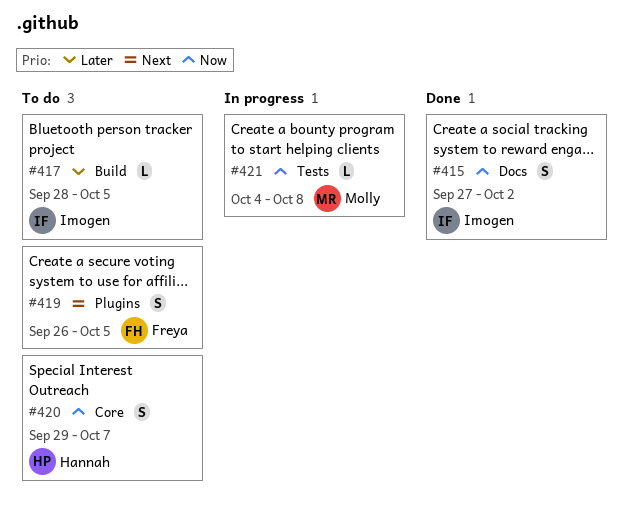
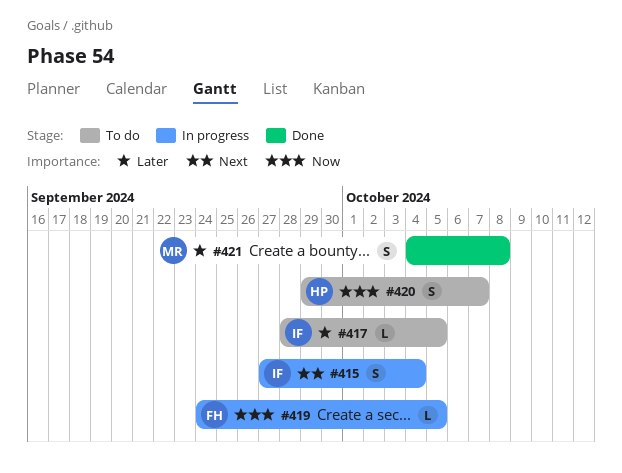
#415, status: Done -> In progress
#415, priority: Now -> Next
#415, due: Oct 2 -> Oct 4
#419, status: To do -> In progress
#419, priority: Next -> Now
#419, estimate: S -> L
#419, start: Sep 26 -> Sep 24
#421, status: In progress -> Done
#421, priority: Now -> Later
#421, estimate: L -> S

